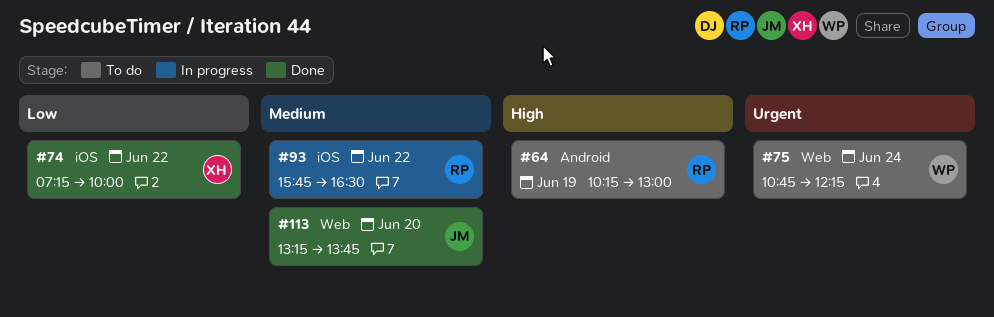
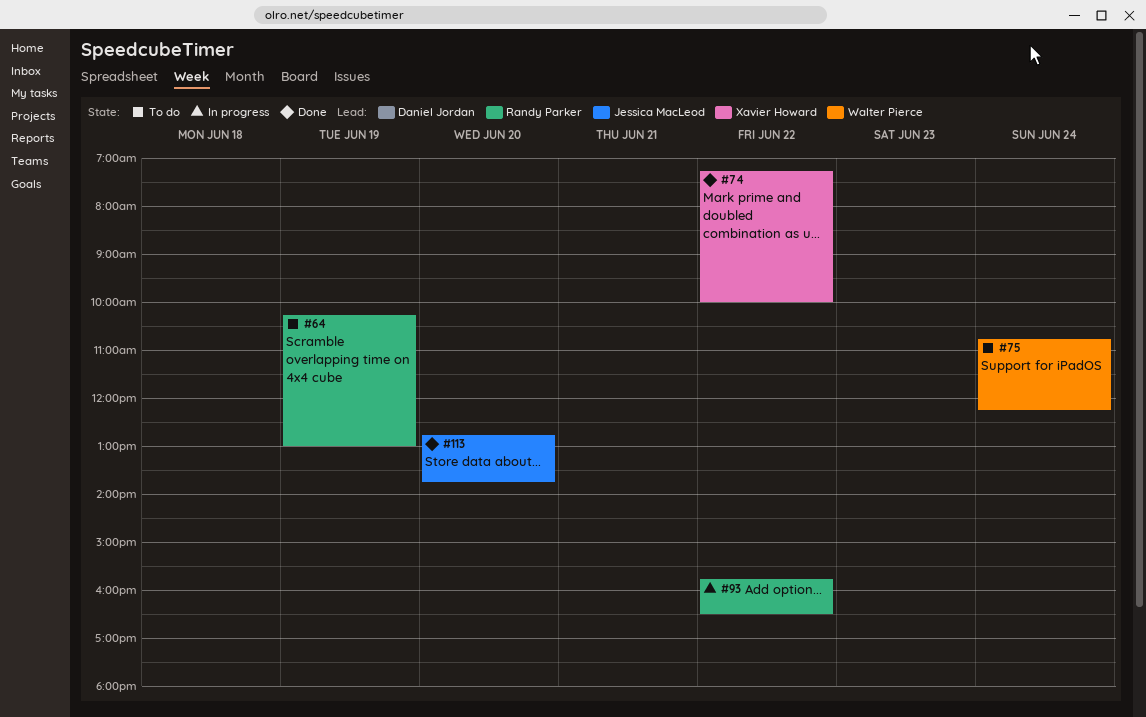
#113, begins: 13:15 -> 12:45

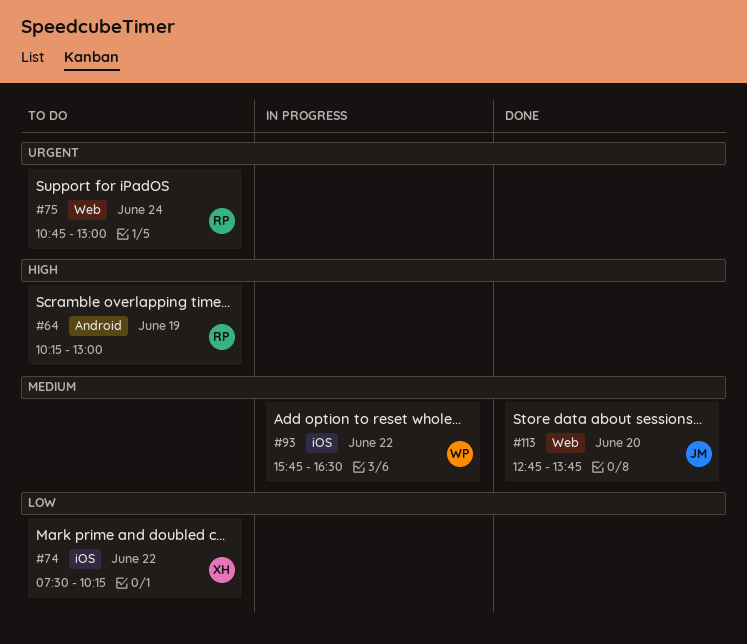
#74, status: Done -> To do
#74, begins: 07:15 -> 07:30
#74, ends: 10:00 -> 10:15
#75, owner: Walter Pierce -> Randy Parker
#75, ends: 12:15 -> 13:00
#93, owner: Randy Parker -> Walter Pierce

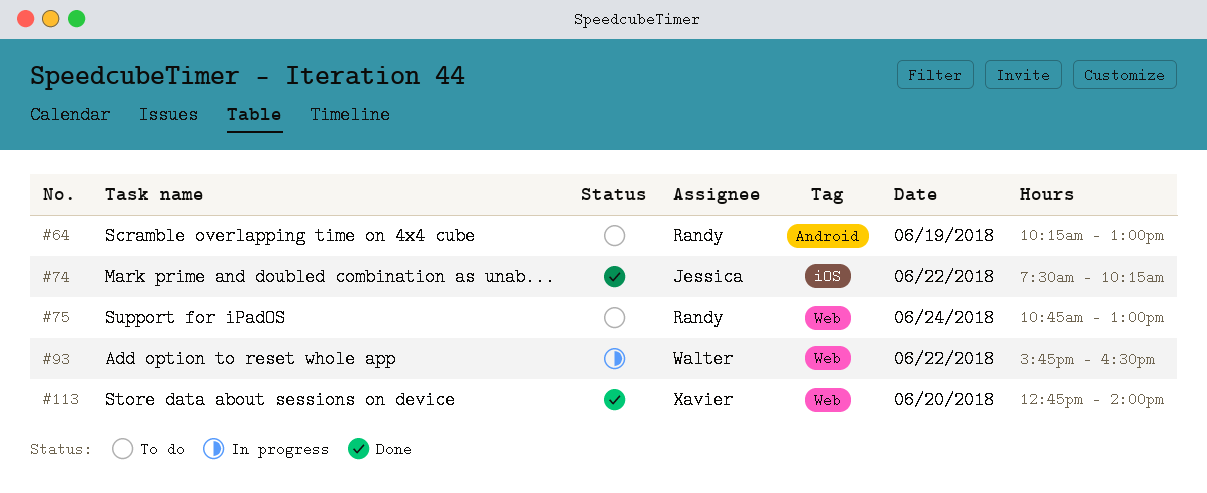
#74, status: To do -> Done
#74, owner: Xavier -> Jessica
#93, label: iOS -> Web
#113, owner: Jessica -> Xavier
#113, ends: 13:45 -> 14:00

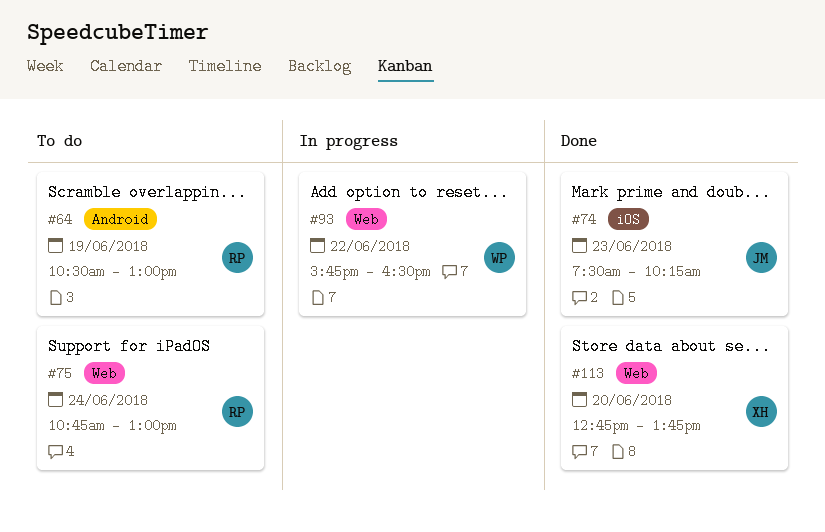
#64, begins: 10:15 -> 10:30
#74, day: Jun 22 -> Jun 23
#113, ends: 14:00 -> 13:45

